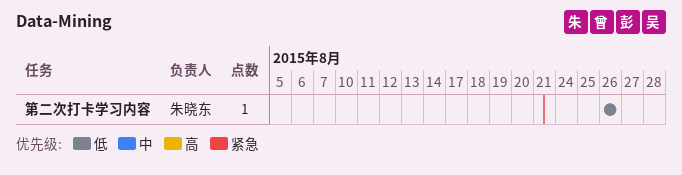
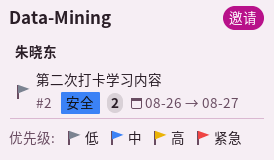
第二次打卡学习内容, estimate: 1 -> 2
第二次打卡学习内容, due: Aug 26 -> Aug 27

